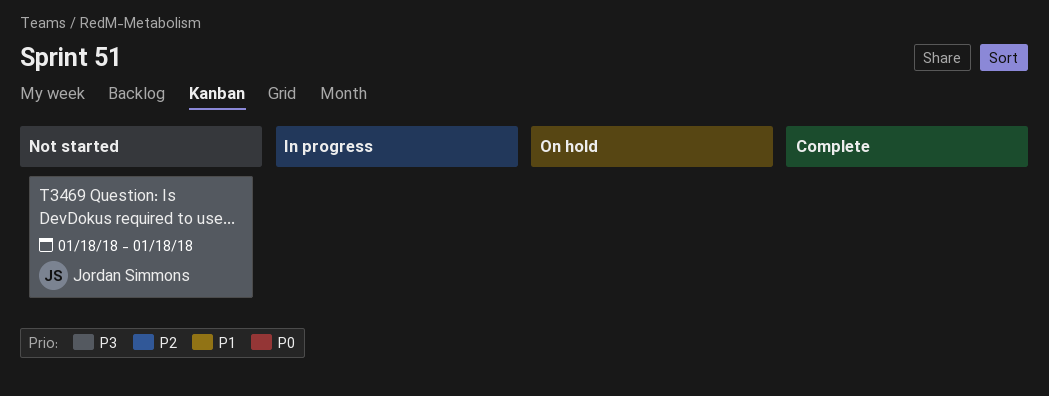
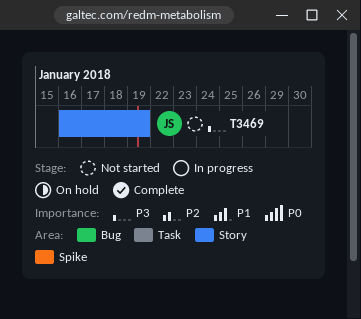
T3469, start: Jan 18 -> Jan 16
T3469, due: Jan 18 -> Jan 19

